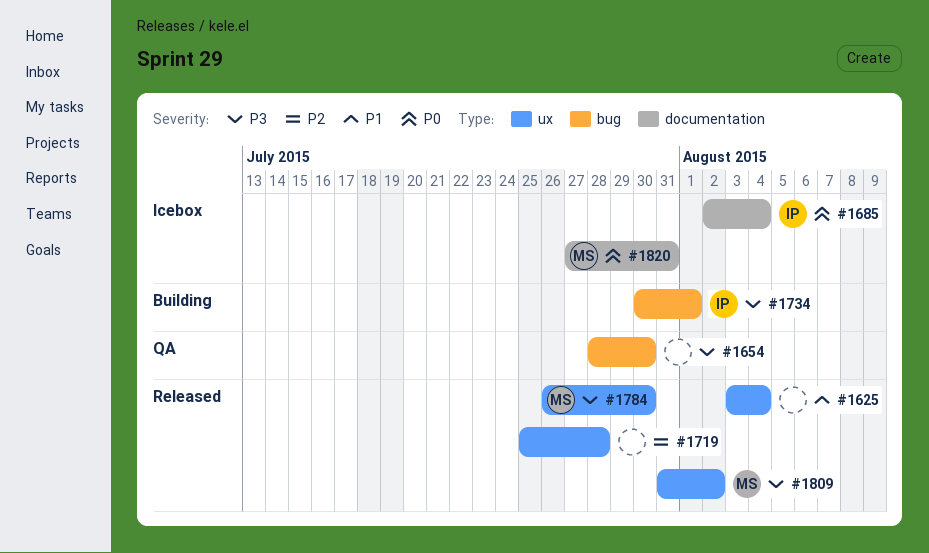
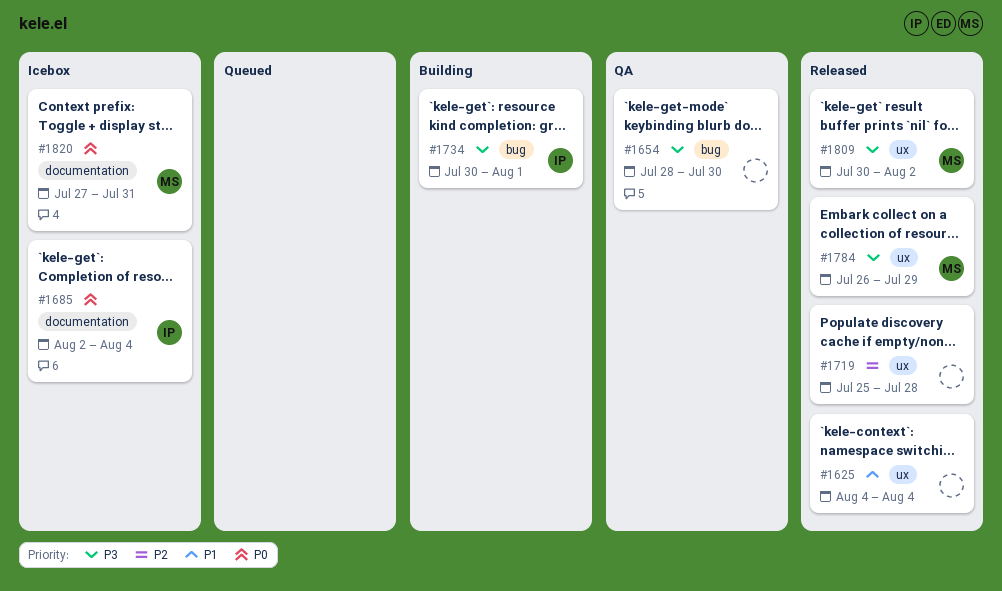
#1625, start: Aug 3 -> Aug 4
#1784, due: Jul 30 -> Jul 29
#1809, start: Jul 31 -> Jul 30

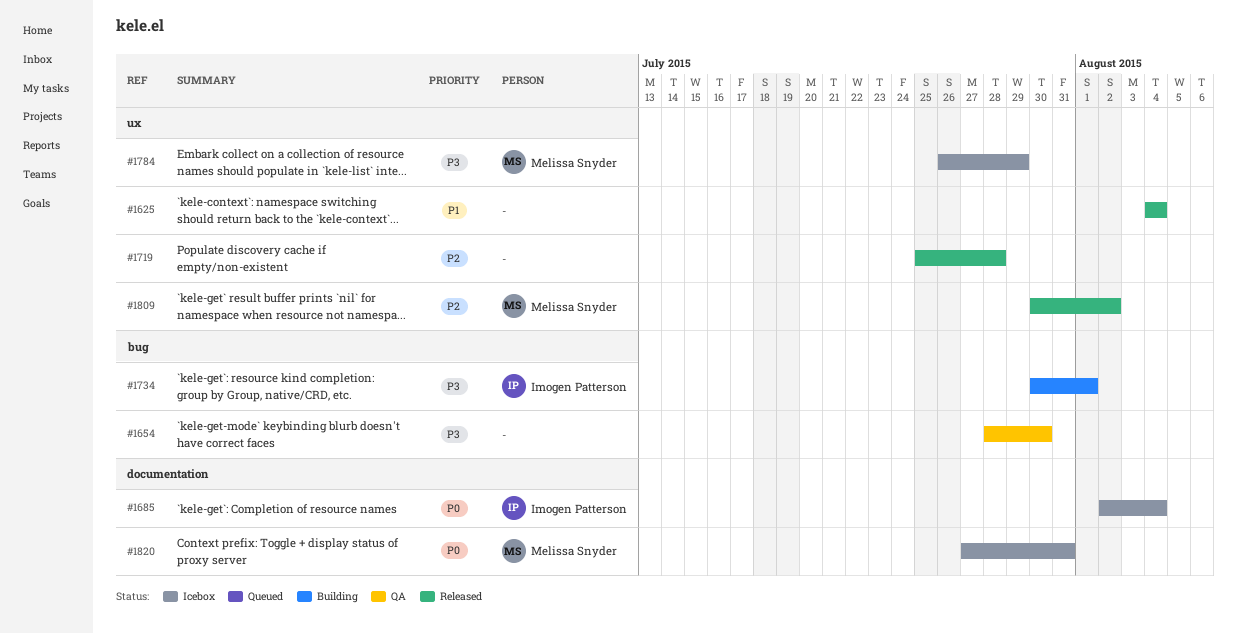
#1784, status: Released -> Icebox
#1809, priority: P3 -> P2

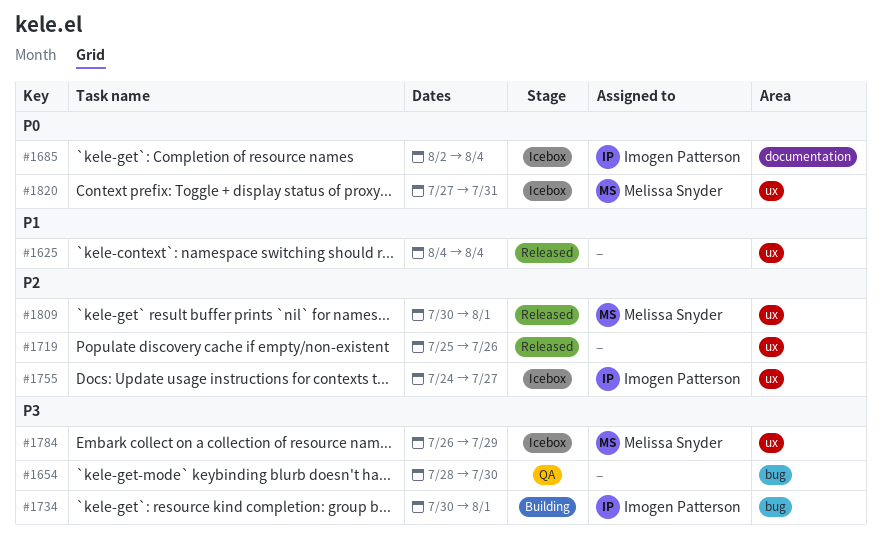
#1719, due: Jul 28 -> Jul 26
#1755: none -> present
#1809, due: Aug 2 -> Aug 1
#1820, label: documentation -> ux

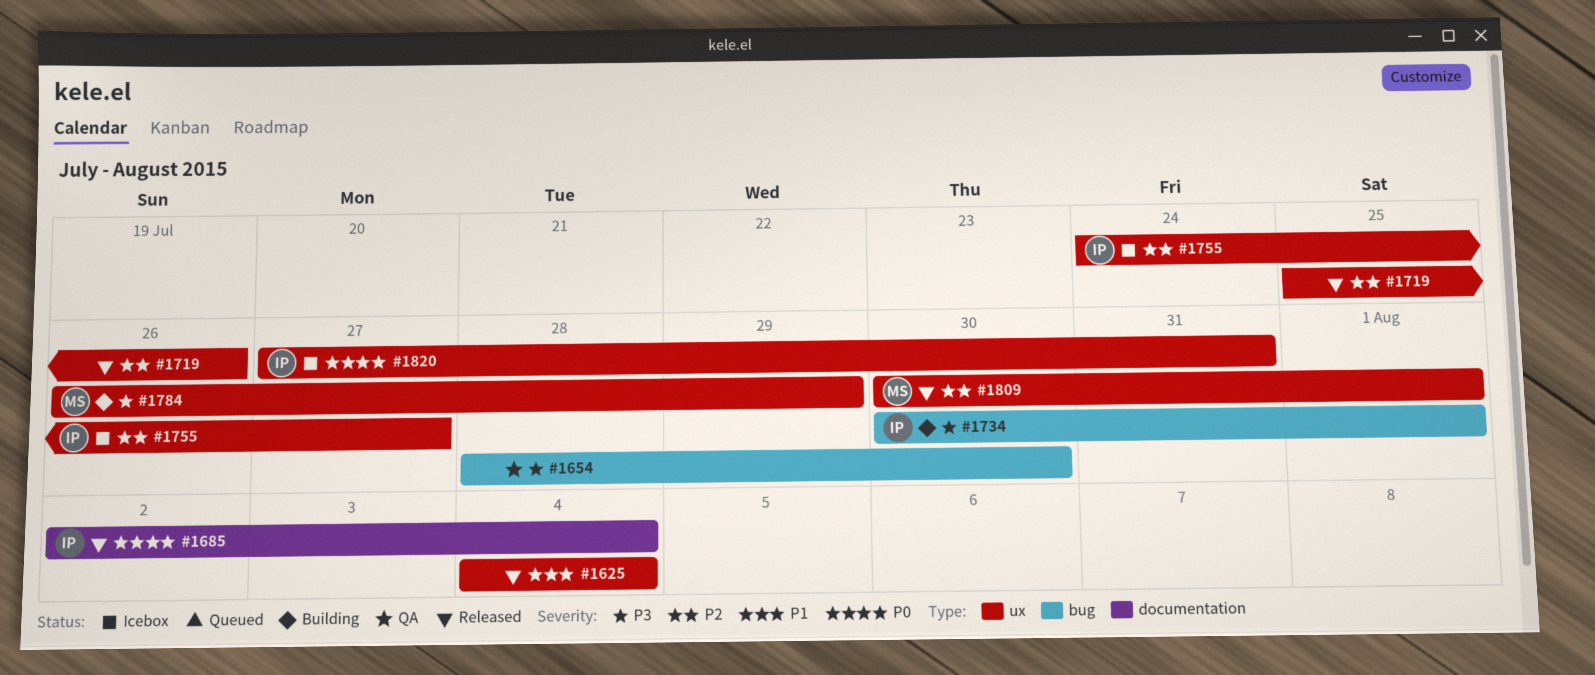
#1685, status: Icebox -> Released
#1784, status: Icebox -> Building
#1820, owner: Melissa Snyder -> Imogen Patterson

